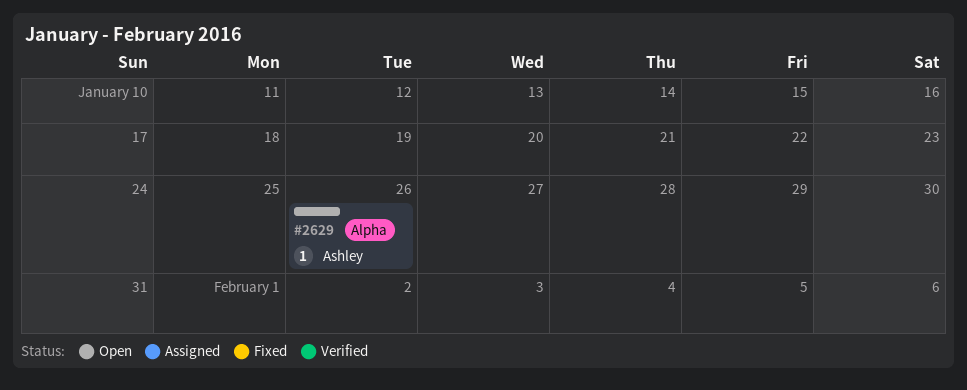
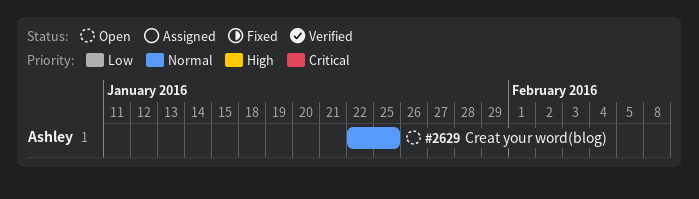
#2629, due: Jan 26 -> Jan 25

